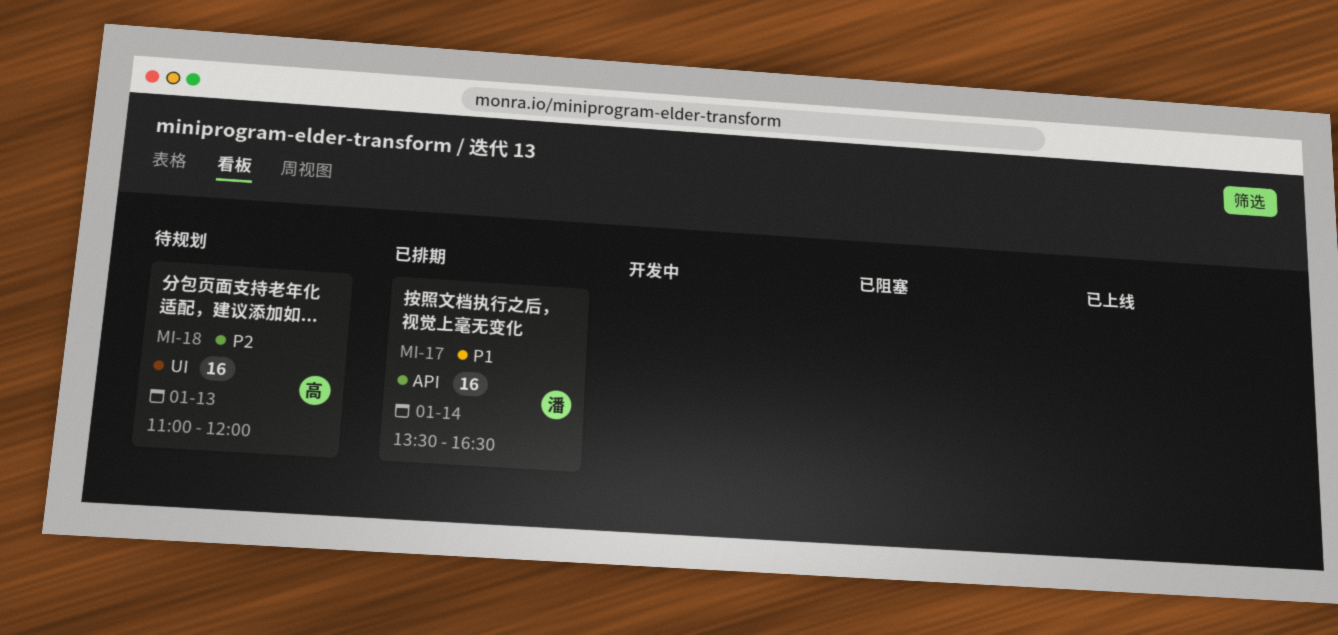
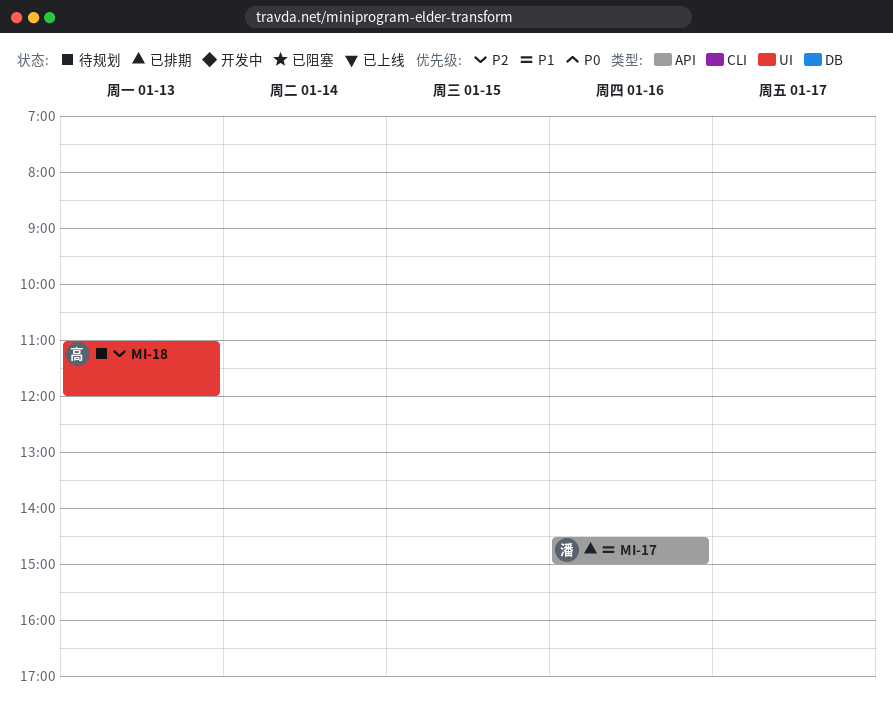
MI-17, day: Jan 14 -> Jan 16
MI-17, begins: 13:30 -> 14:30
MI-17, ends: 16:30 -> 15:00

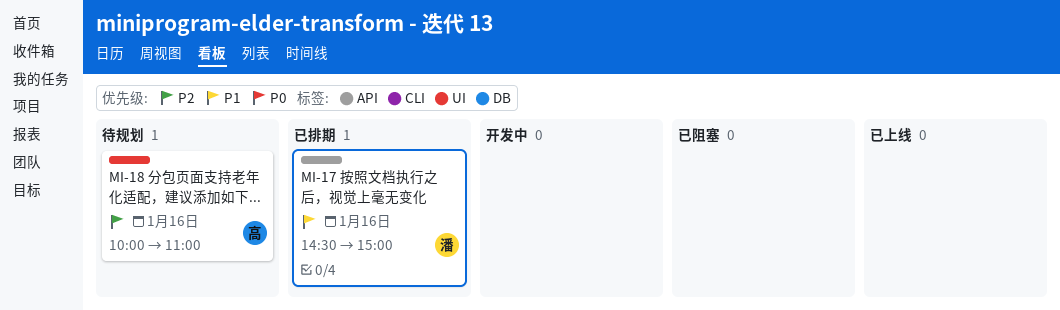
MI-18, day: Jan 13 -> Jan 16
MI-18, begins: 11:00 -> 10:00
MI-18, ends: 12:00 -> 11:00

